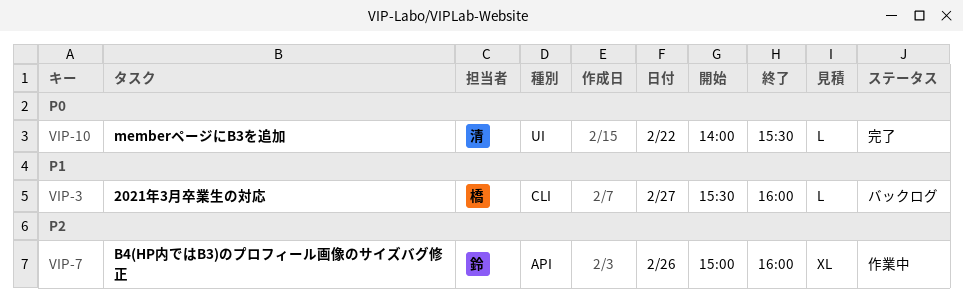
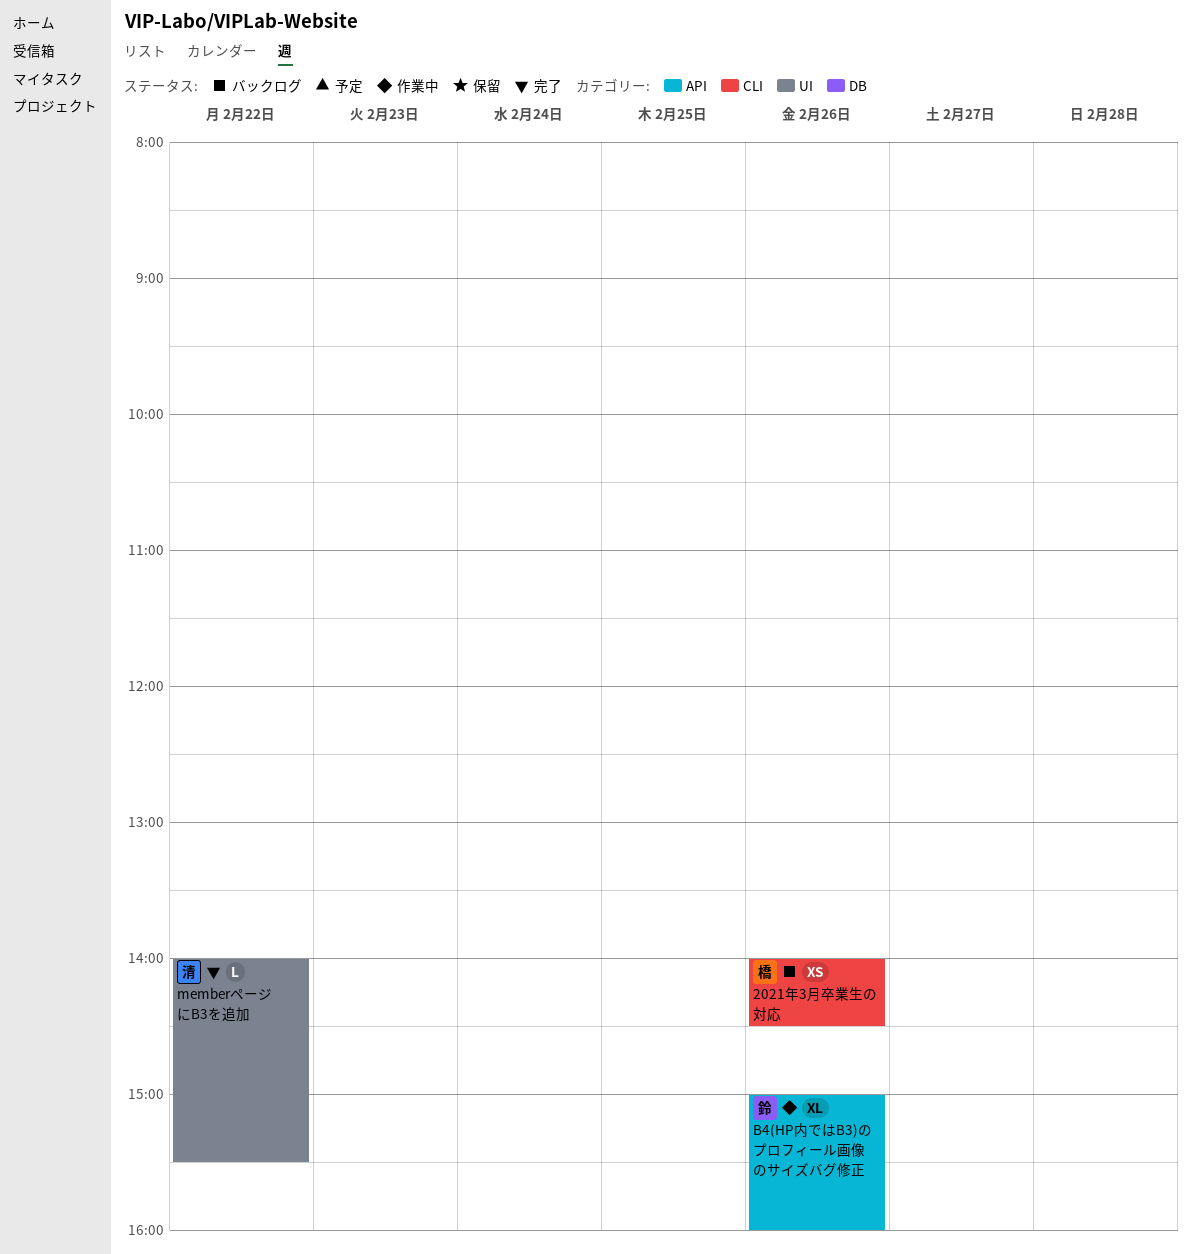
2021年3月卒業生の対応, estimate: L -> XS
2021年3月卒業生の対応, day: Feb 27 -> Feb 26
2021年3月卒業生の対応, begins: 15:30 -> 14:00
2021年3月卒業生の対応, ends: 16:00 -> 14:30

